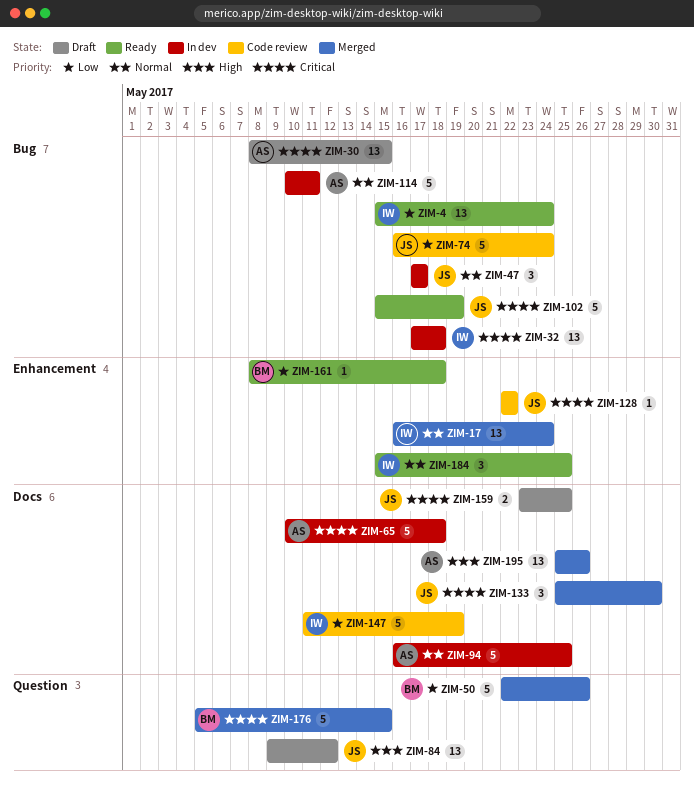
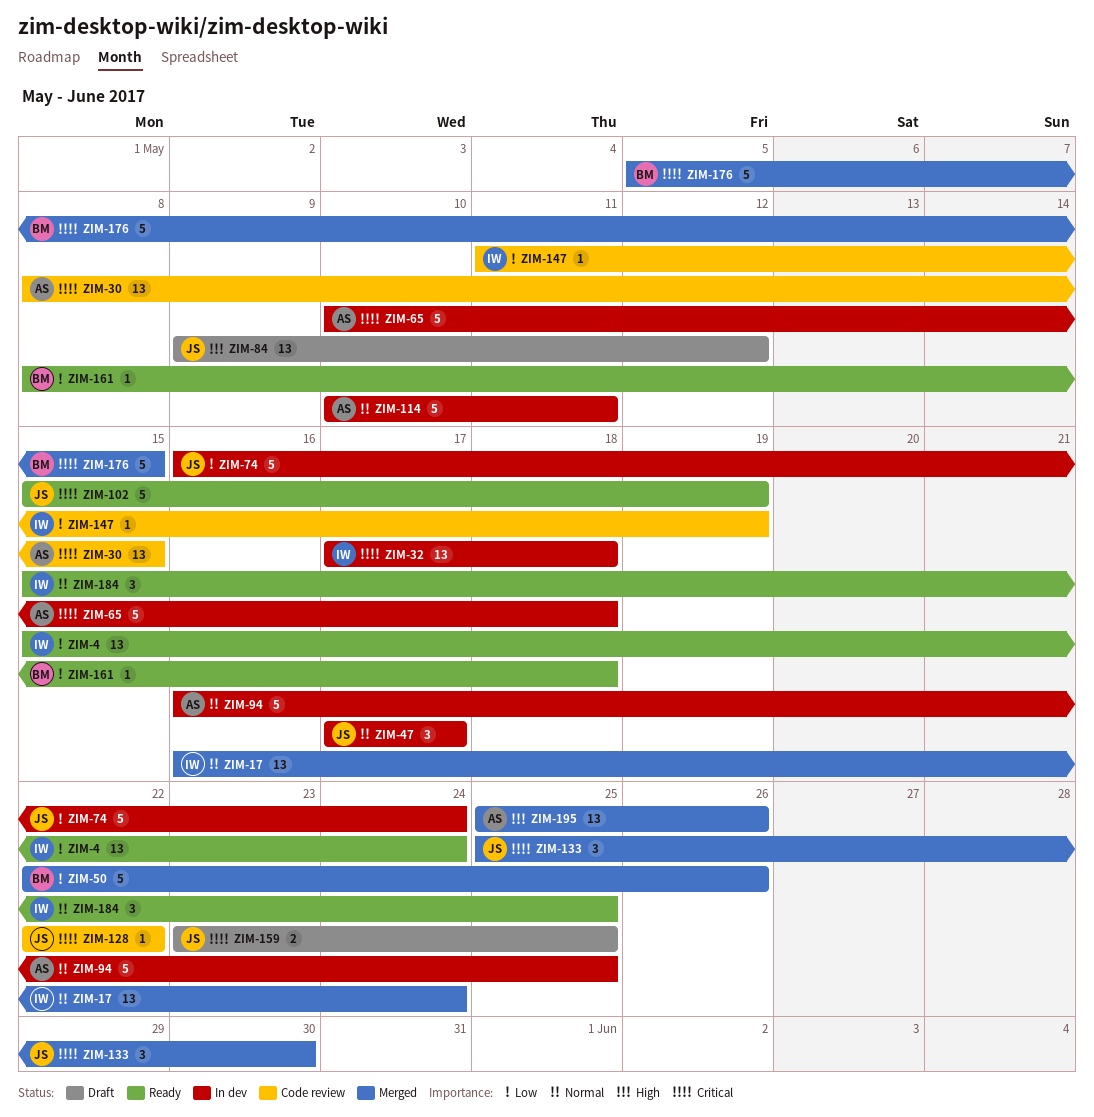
ZIM-30, status: Draft -> Code review
ZIM-74, status: Code review -> In dev
ZIM-147, estimate: 5 -> 1

